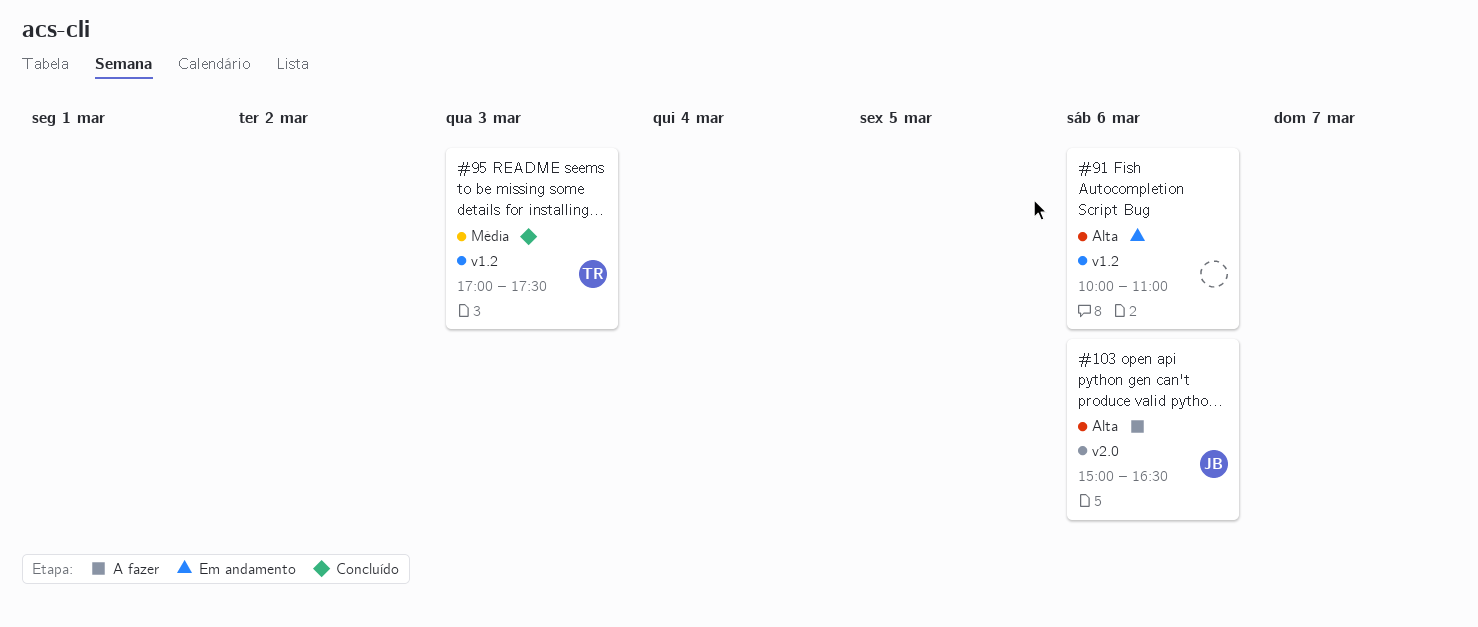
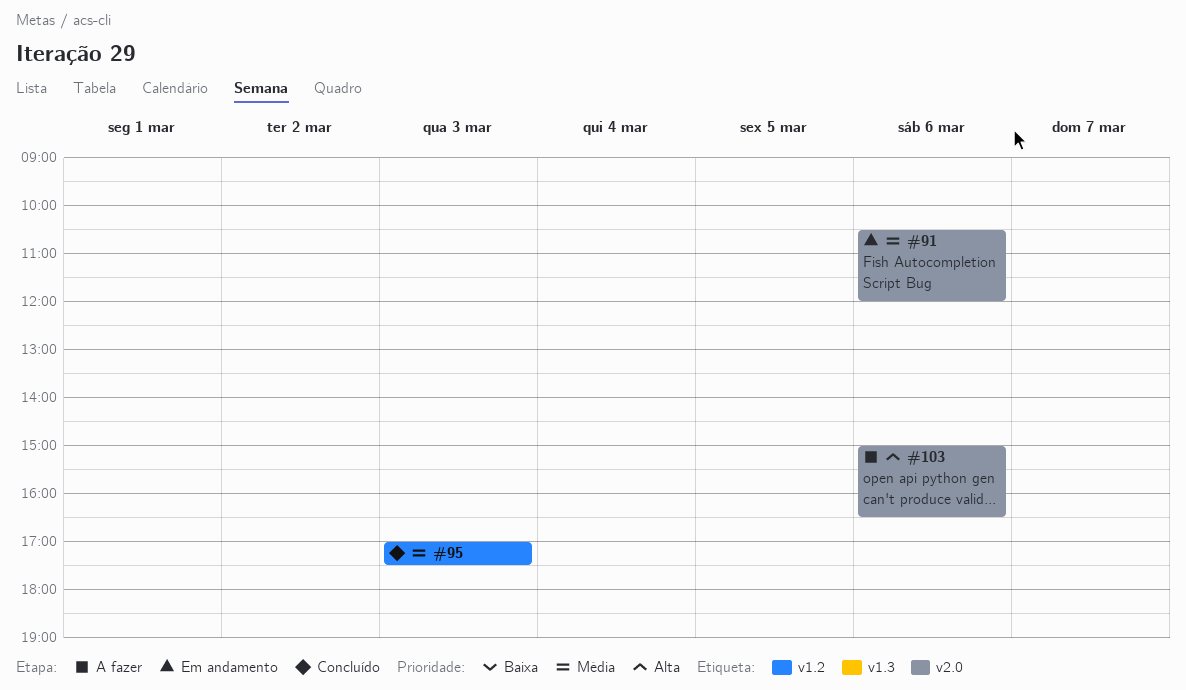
#91, priority: Alta -> Média
#91, label: v1.2 -> v2.0
#91, begins: 10:00 -> 10:30
#91, ends: 11:00 -> 12:00

